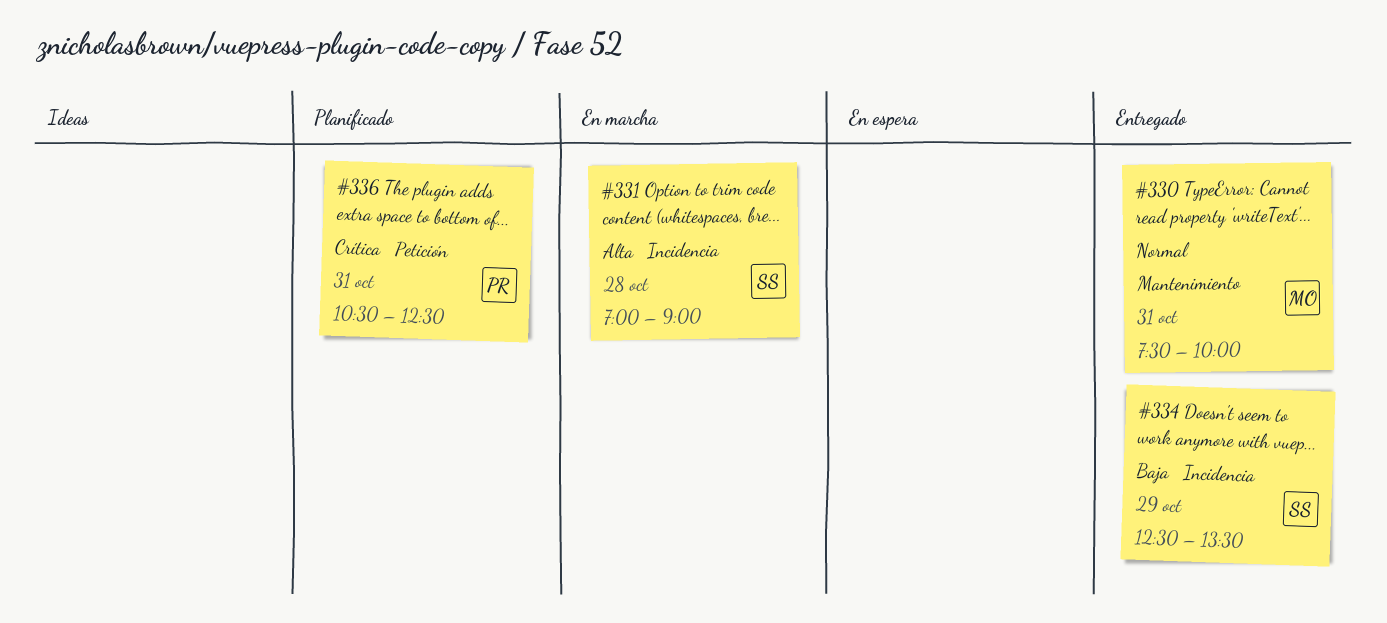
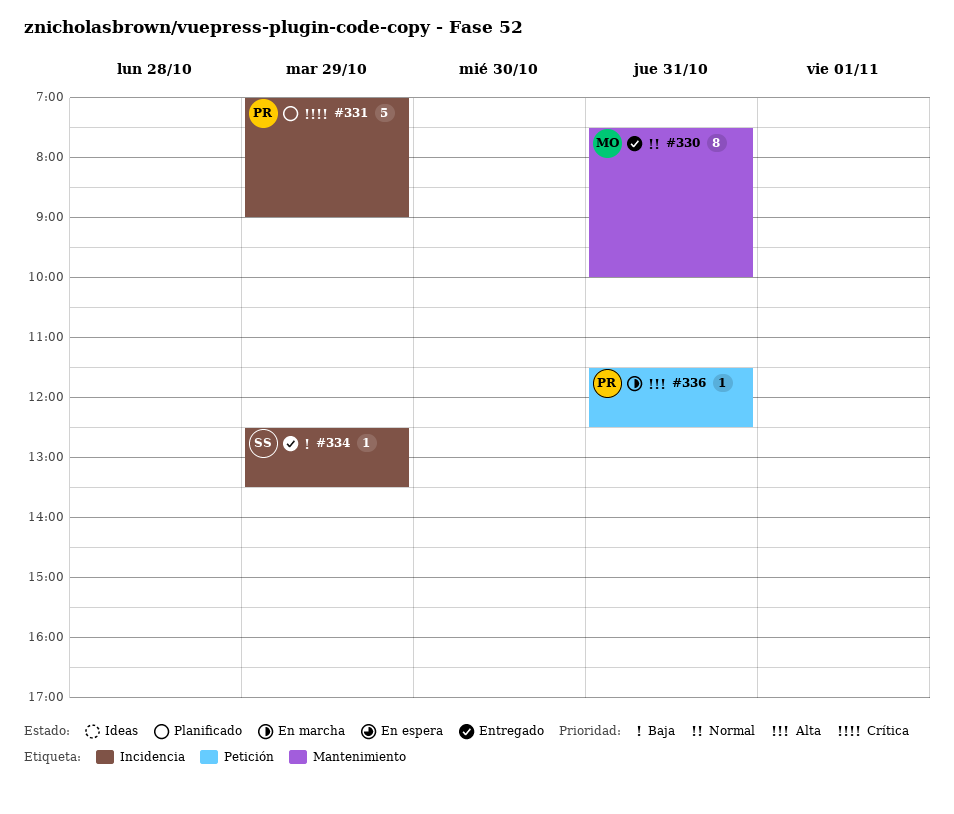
#331, status: En marcha -> Planificado
#331, owner: SS -> PR
#331, priority: Alta -> Crítica
#331, day: Oct 28 -> Oct 29
#336, status: Planificado -> En marcha
#336, priority: Crítica -> Alta
#336, begins: 10:30 -> 11:30

